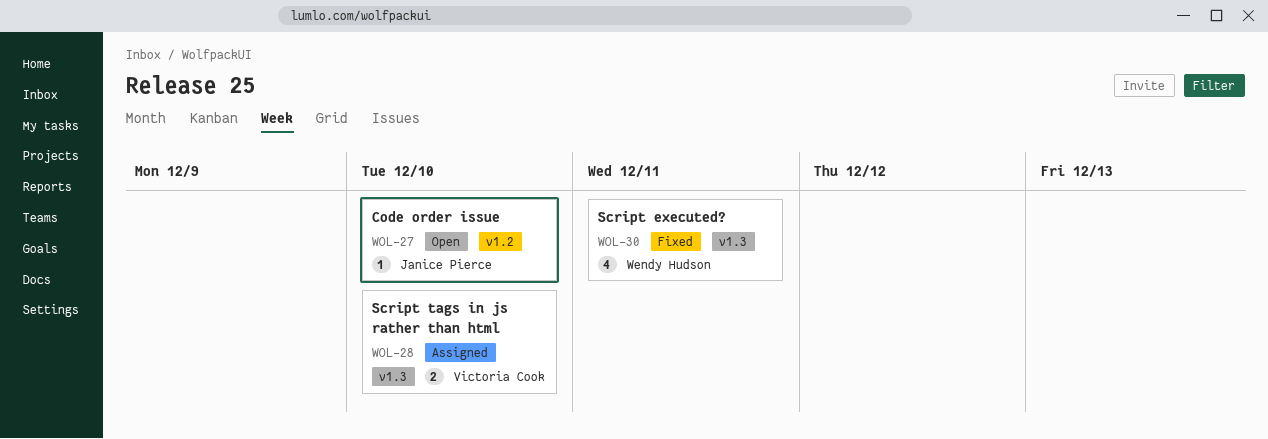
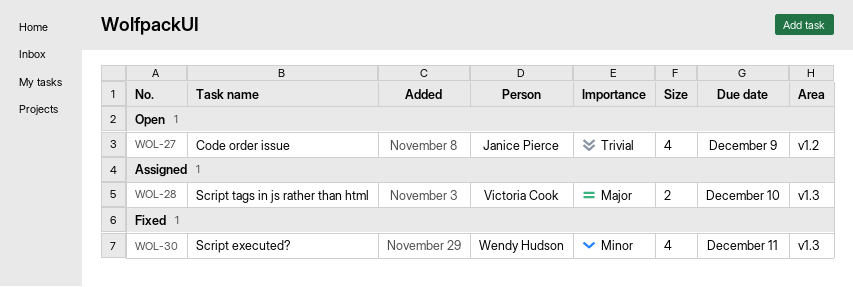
WOL-27, estimate: 1 -> 4
WOL-27, due: Dec 10 -> Dec 9

